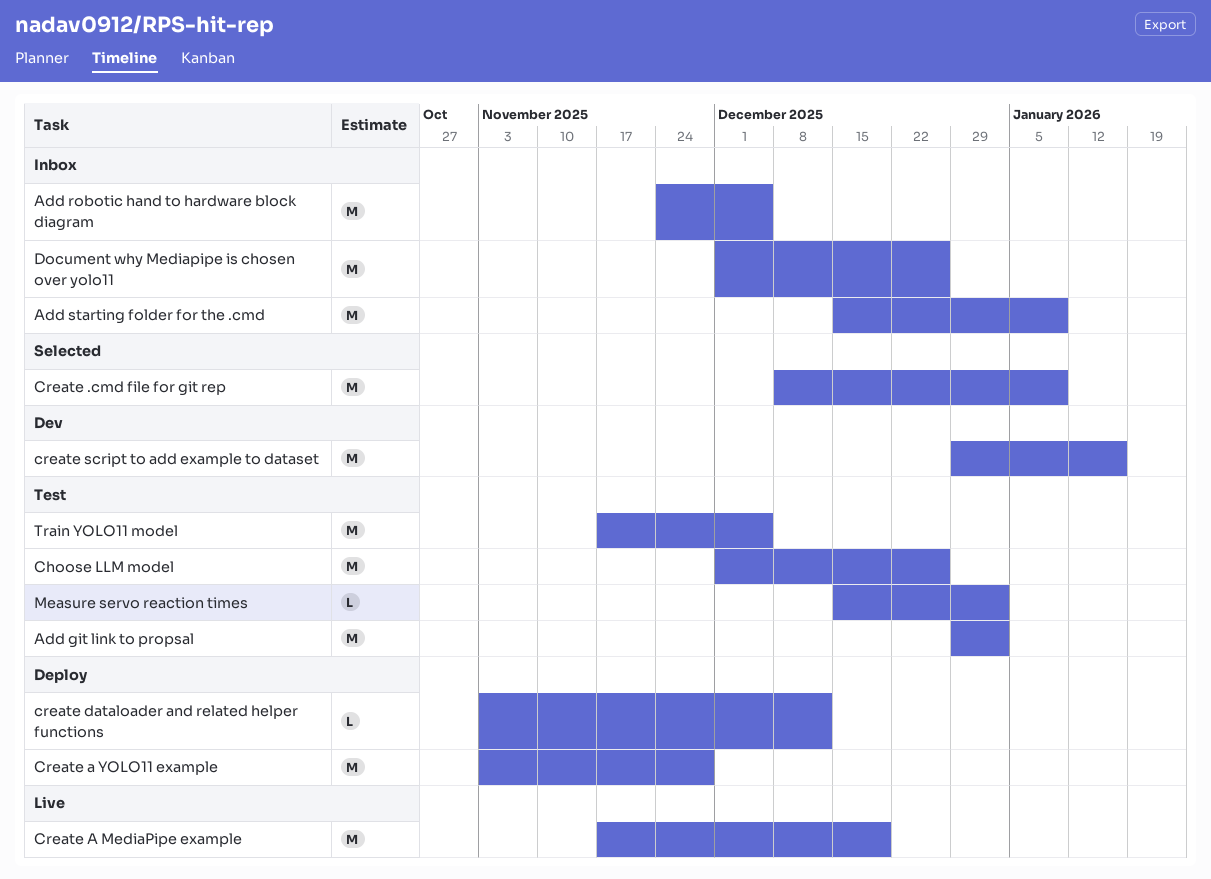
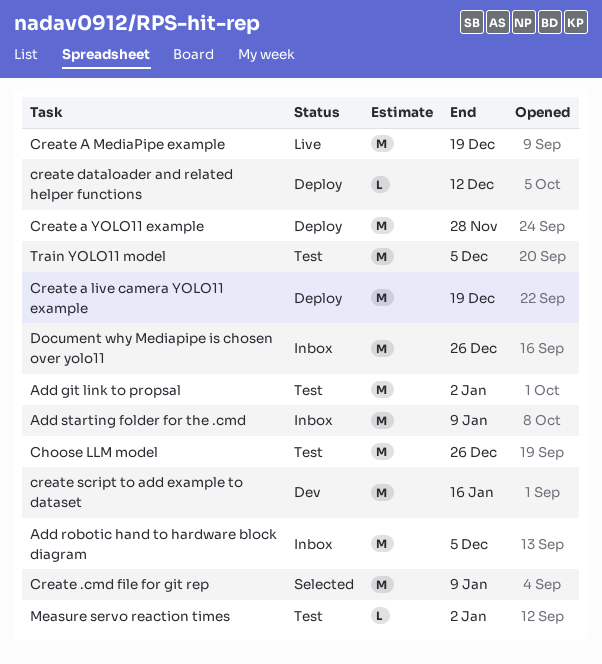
Create a live camera YOLO11 example: none -> present

